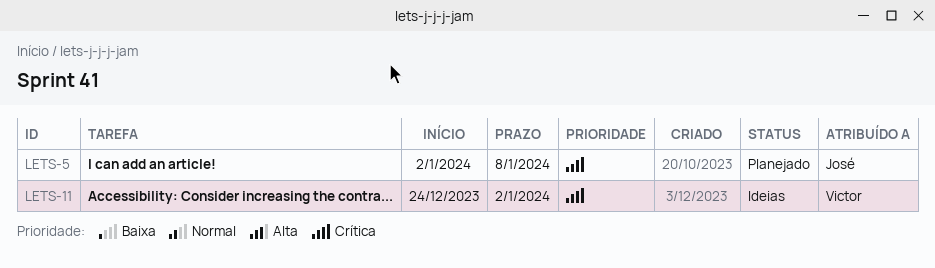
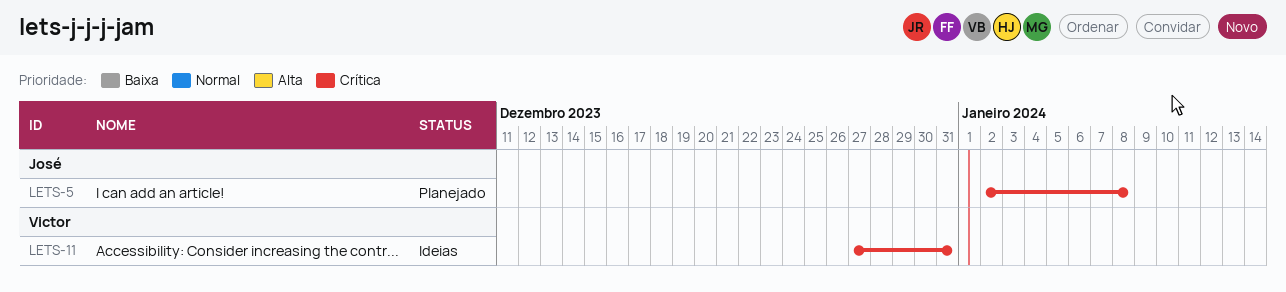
LETS-11, start: Dec 24 -> Dec 27
LETS-11, due: Jan 2 -> Dec 31

